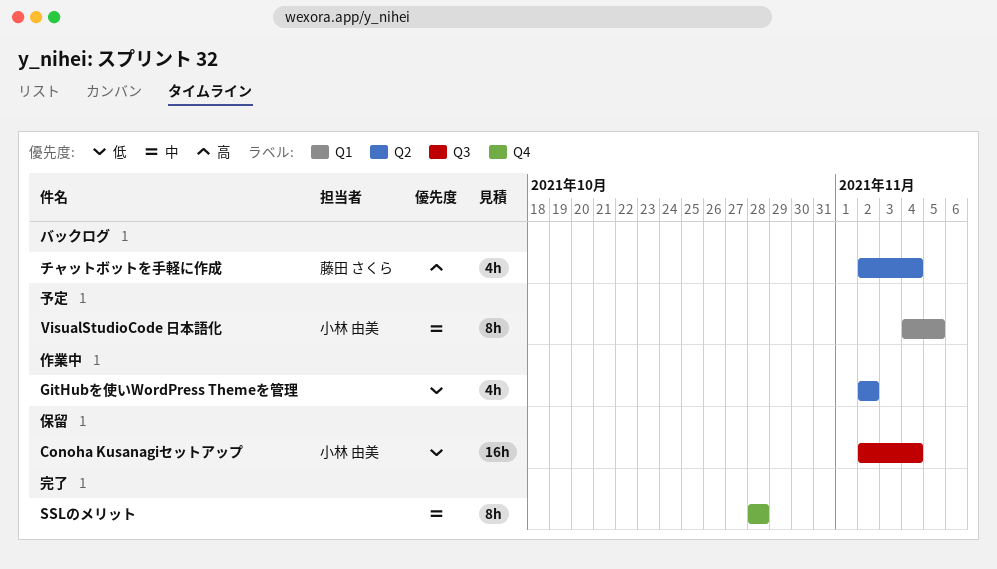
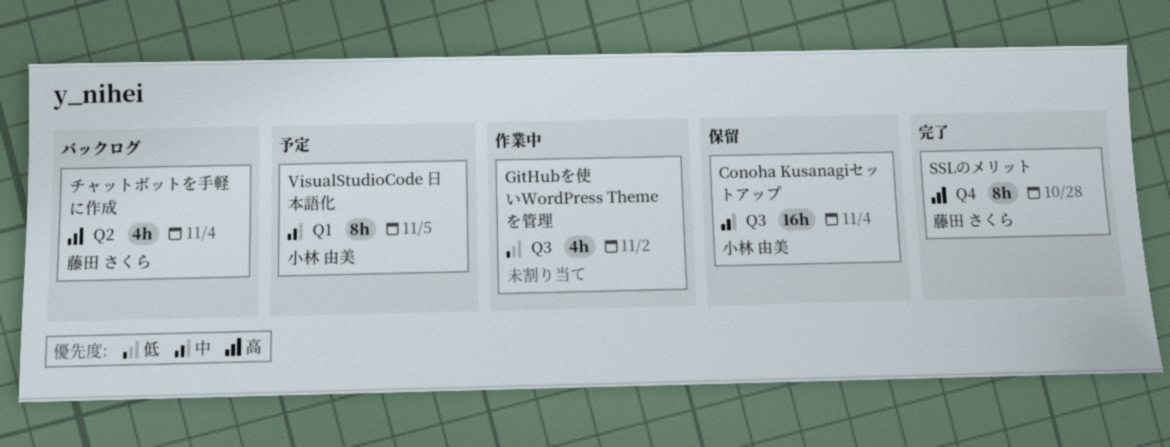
Conoha Kusanagiセットアップ, priority: 低 -> 中
GitHubを使いWordPress Themeを管理, label: Q2 -> Q3
SSLのメリット, owner: none -> 藤田 さくら
SSLのメリット, priority: 中 -> 高

